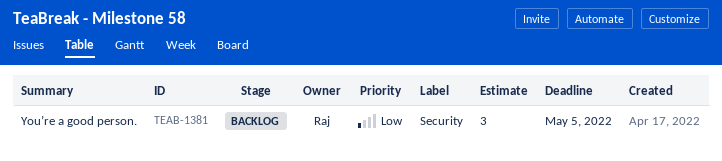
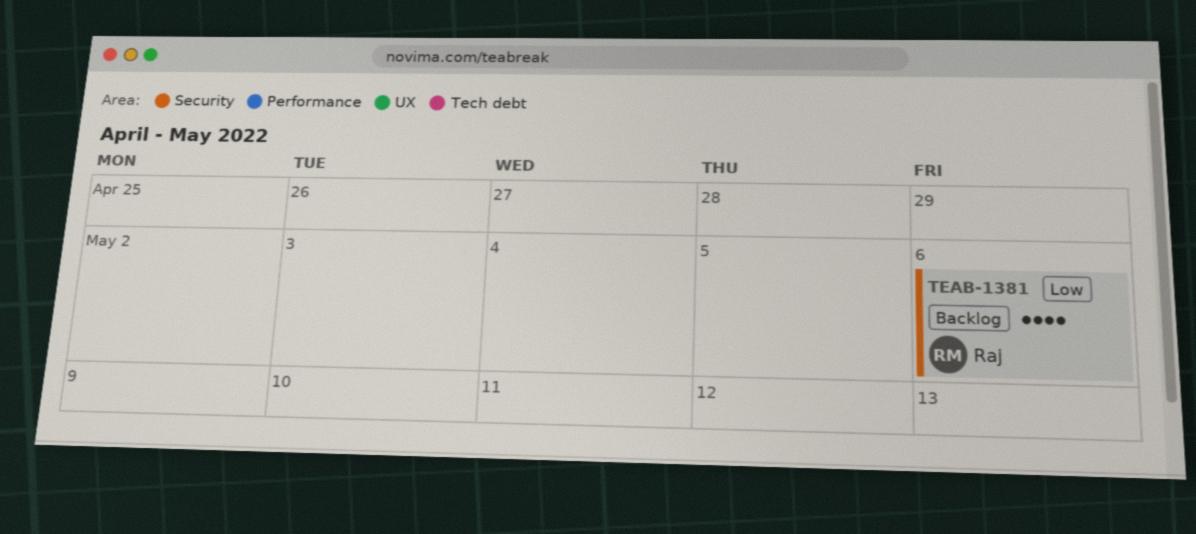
TEAB-1381, estimate: 3 -> 4
TEAB-1381, due: May 5 -> May 6

